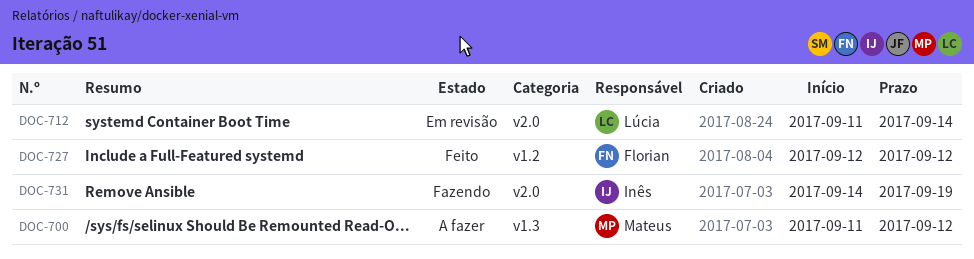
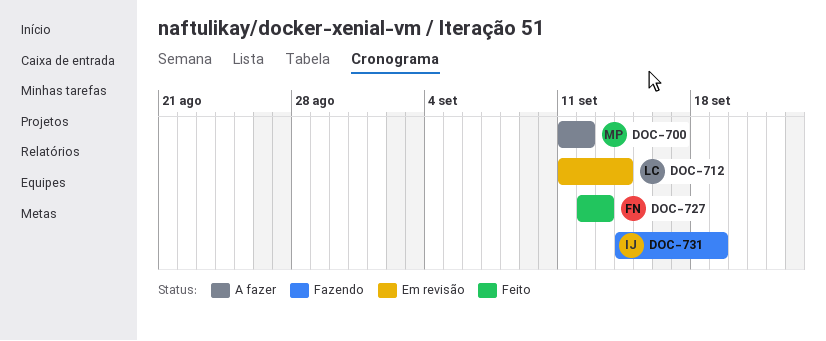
DOC-727, due: Sep 12 -> Sep 13

